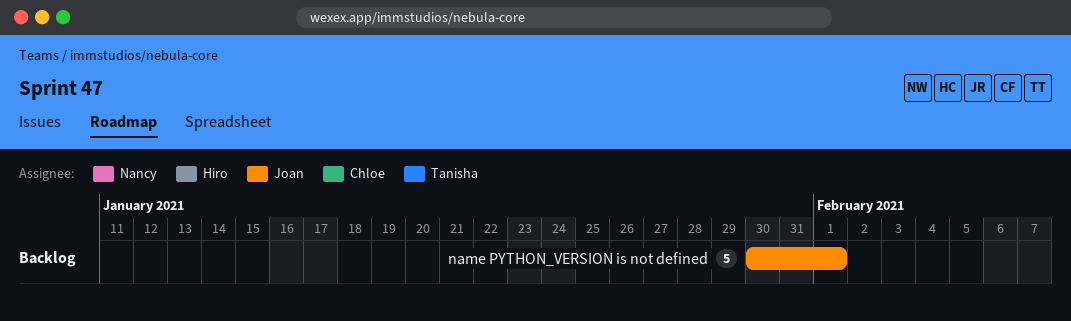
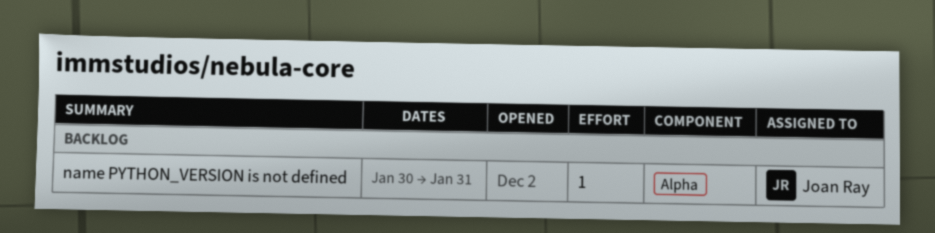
name PYTHON_VERSION is not defined, estimate: 5 -> 1
name PYTHON_VERSION is not defined, due: Feb 1 -> Jan 31

